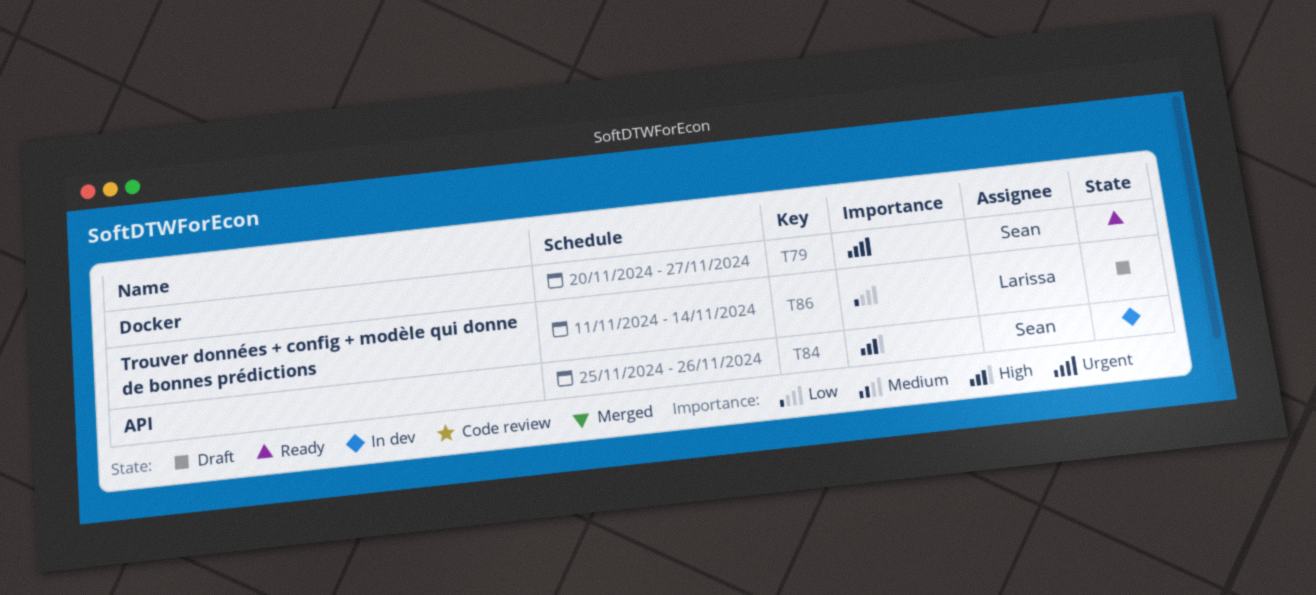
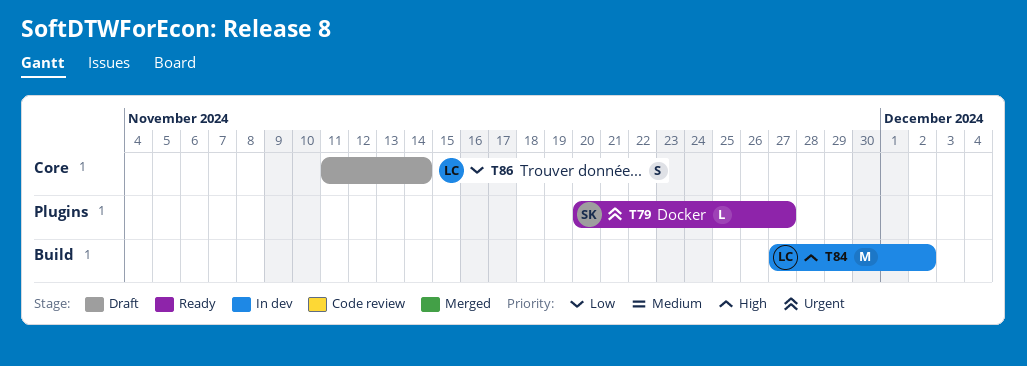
T84, owner: Sean -> Larissa
T84, start: Nov 25 -> Nov 27
T84, due: Nov 26 -> Dec 2

